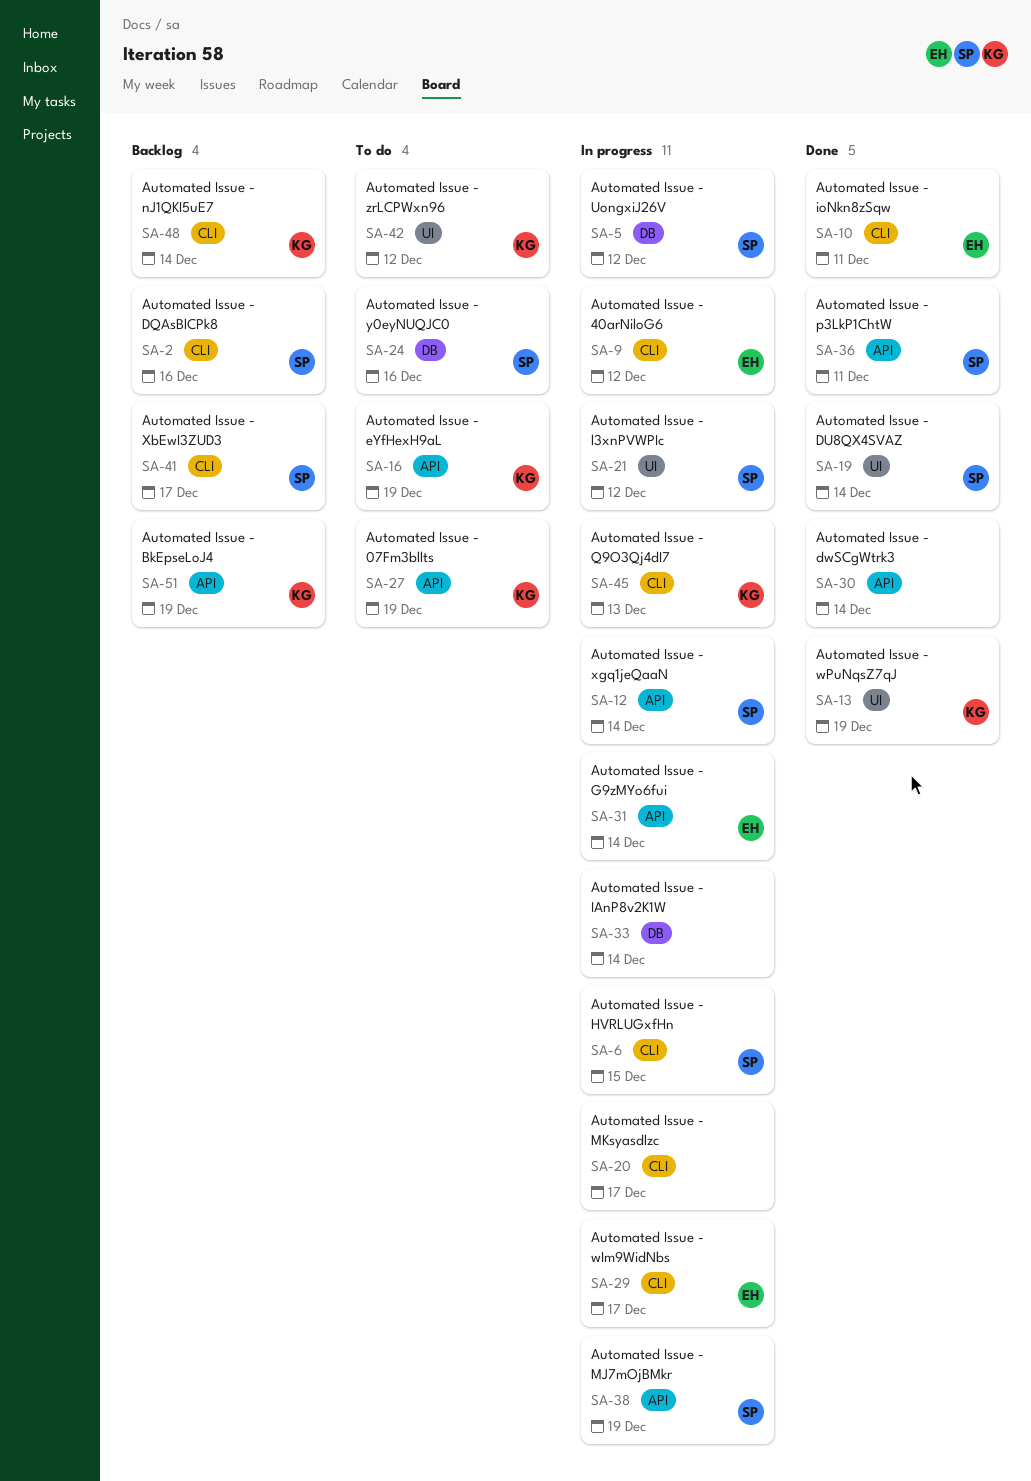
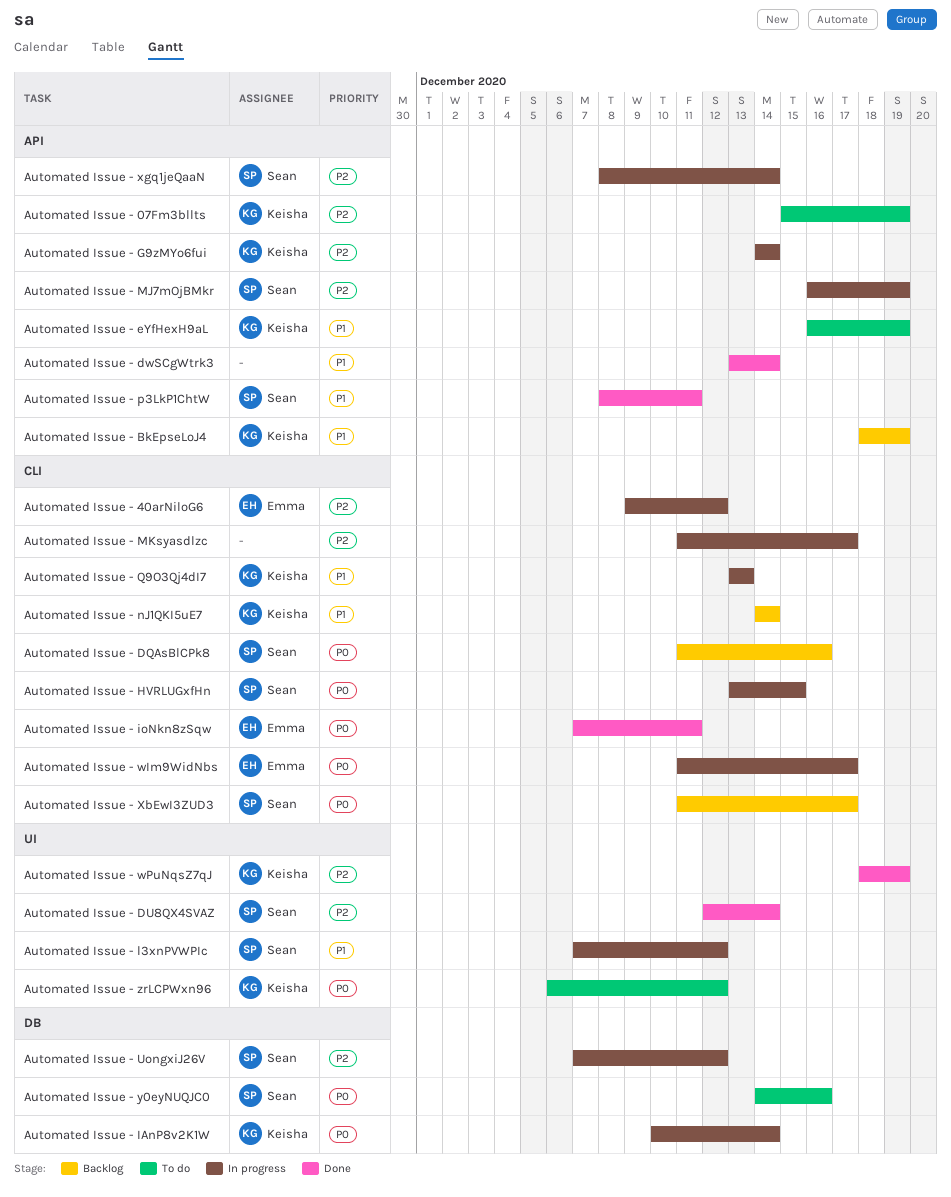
Automated Issue - G9zMYo6fui, owner: Emma -> Keisha
Automated Issue - IAnP8v2K1W, owner: none -> Keisha

